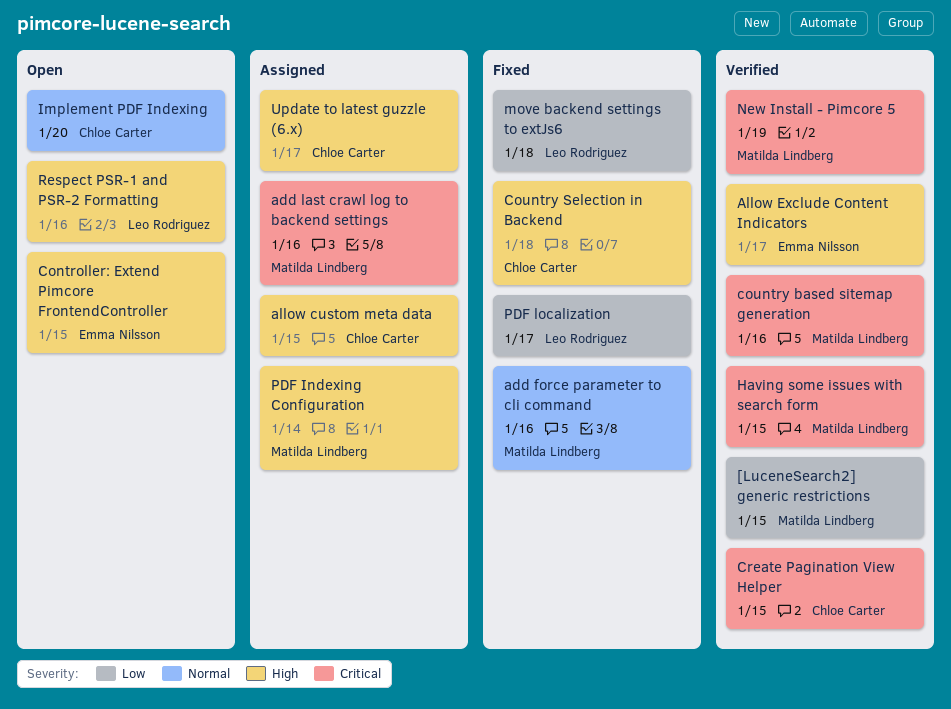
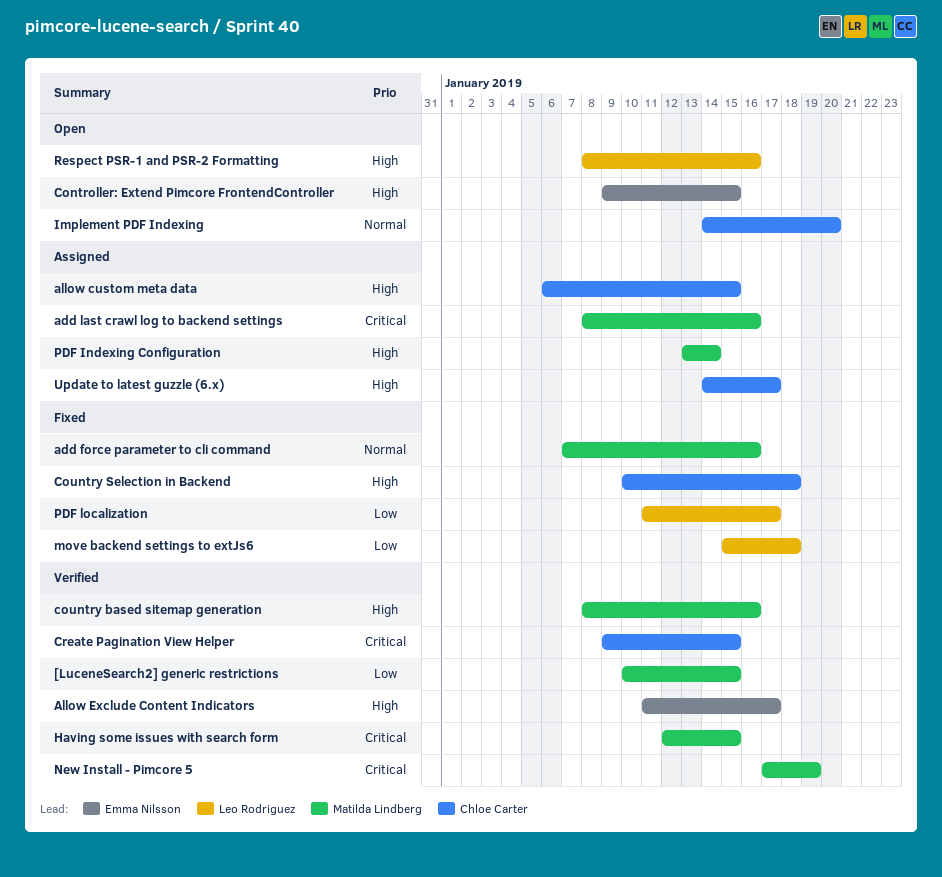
country based sitemap generation, priority: Critical -> High

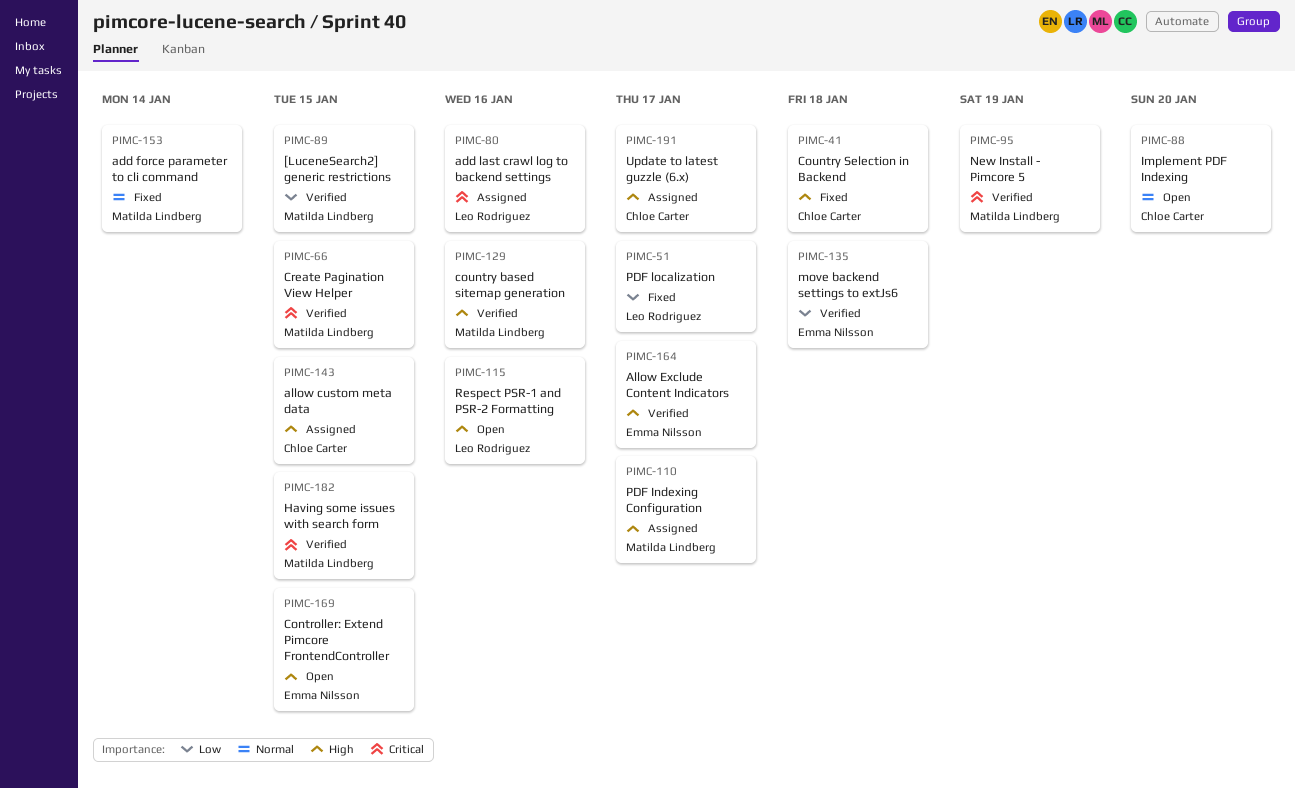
add force parameter to cli command, due: Jan 16 -> Jan 14
add last crawl log to backend settings, owner: Matilda Lindberg -> Leo Rodriguez
Create Pagination View Helper, owner: Chloe Carter -> Matilda Lindberg
move backend settings to extJs6, status: Fixed -> Verified
move backend settings to extJs6, owner: Leo Rodriguez -> Emma Nilsson
PDF Indexing Configuration, due: Jan 14 -> Jan 17

